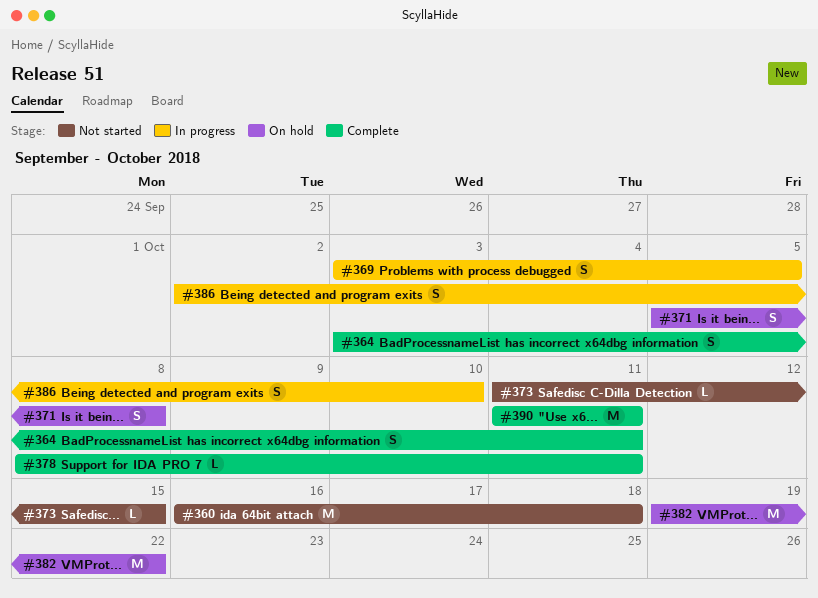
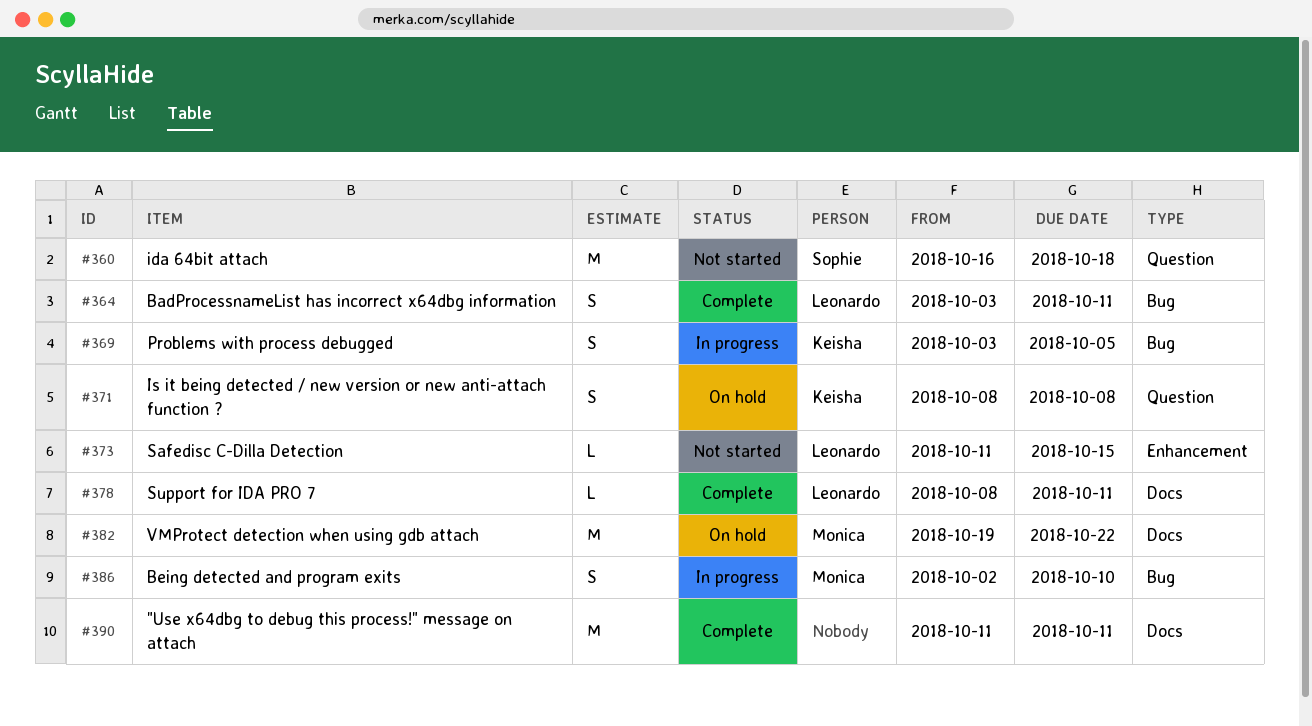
#371, start: Oct 5 -> Oct 8

